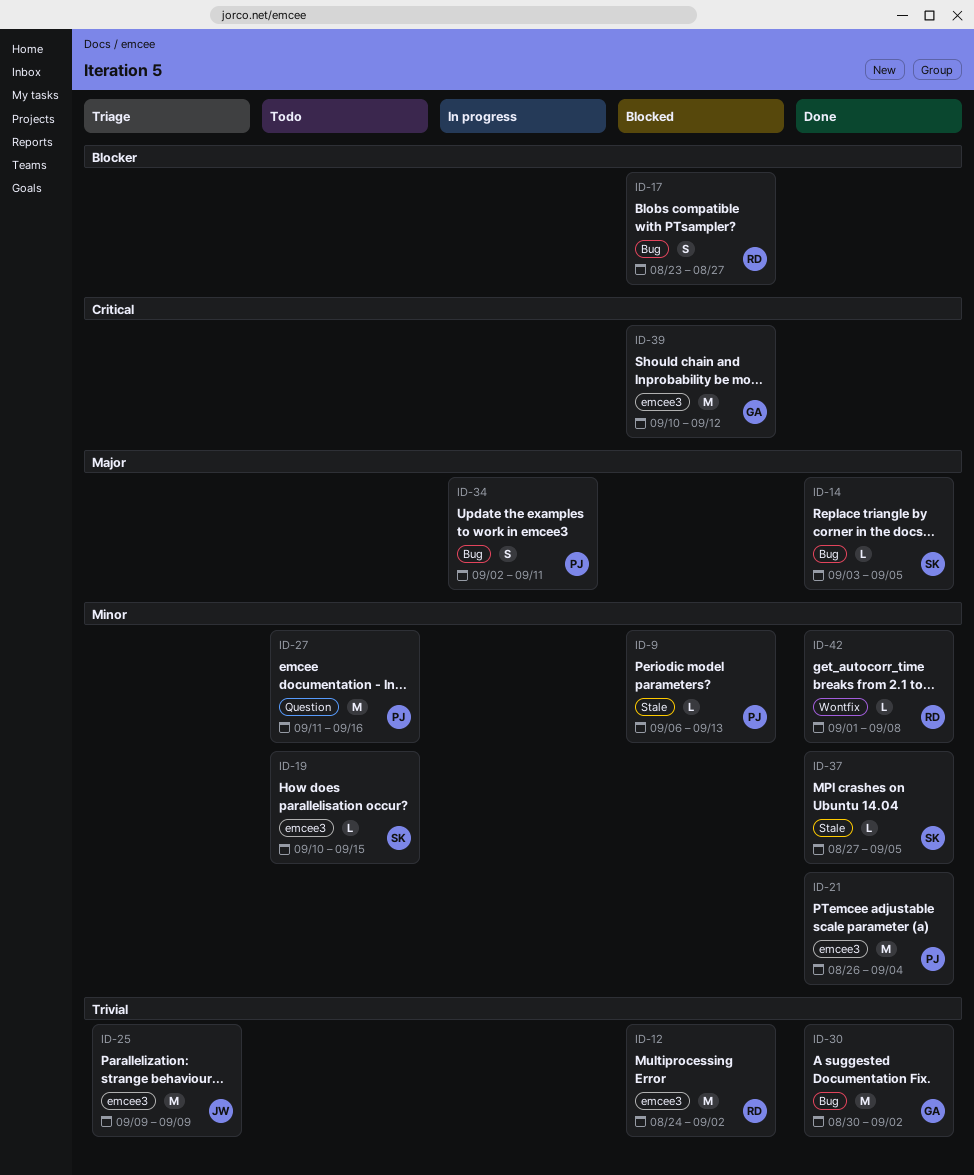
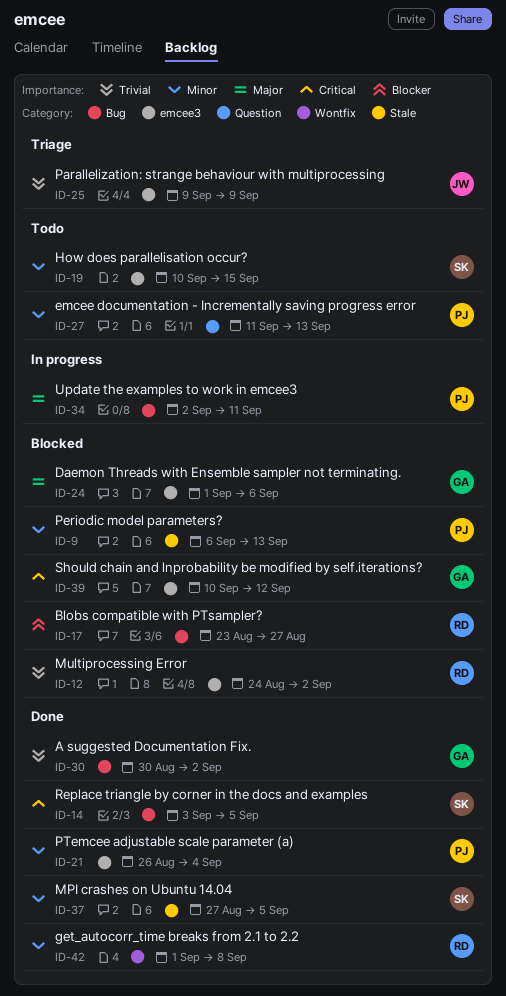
ID-14, priority: Major -> Critical
ID-24: none -> present
ID-27, due: Sep 16 -> Sep 13

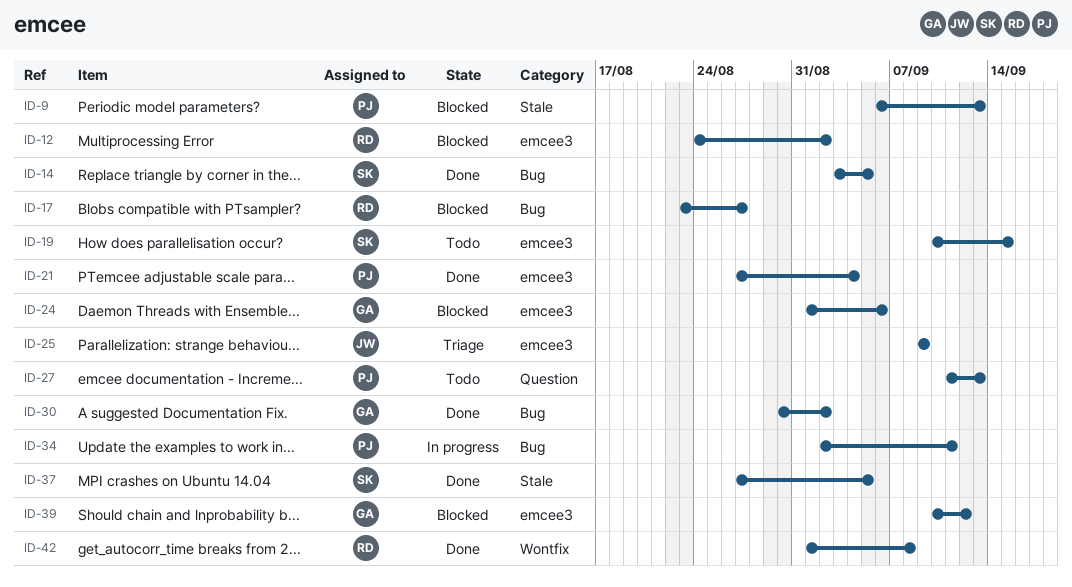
ID-21, start: Aug 26 -> Aug 27

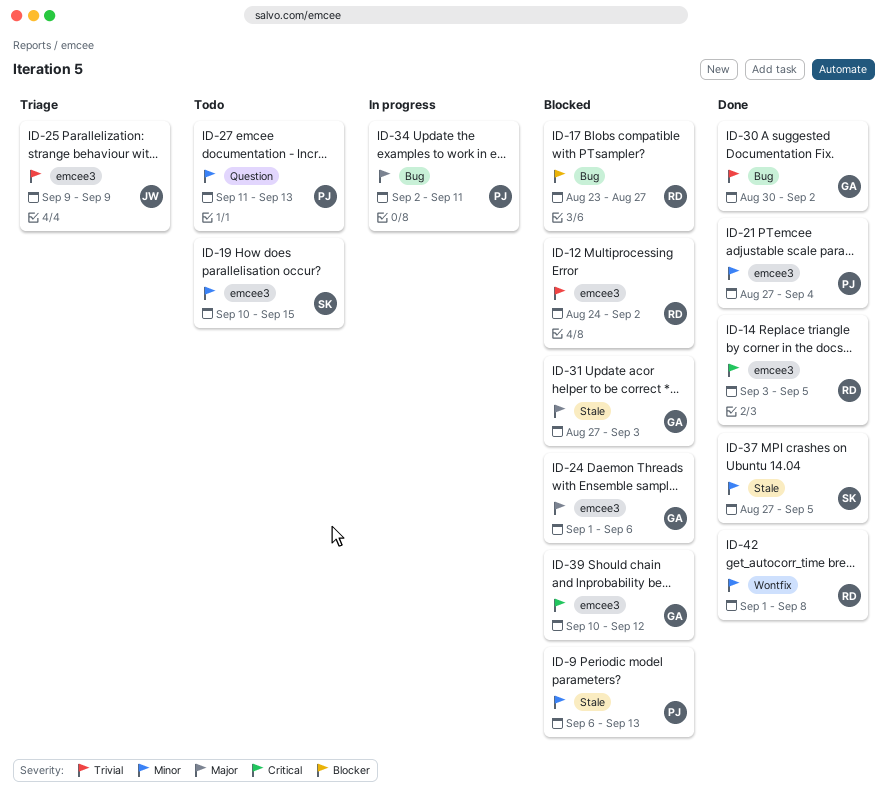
ID-14, owner: SK -> RD
ID-14, label: Bug -> emcee3
ID-31: none -> present

